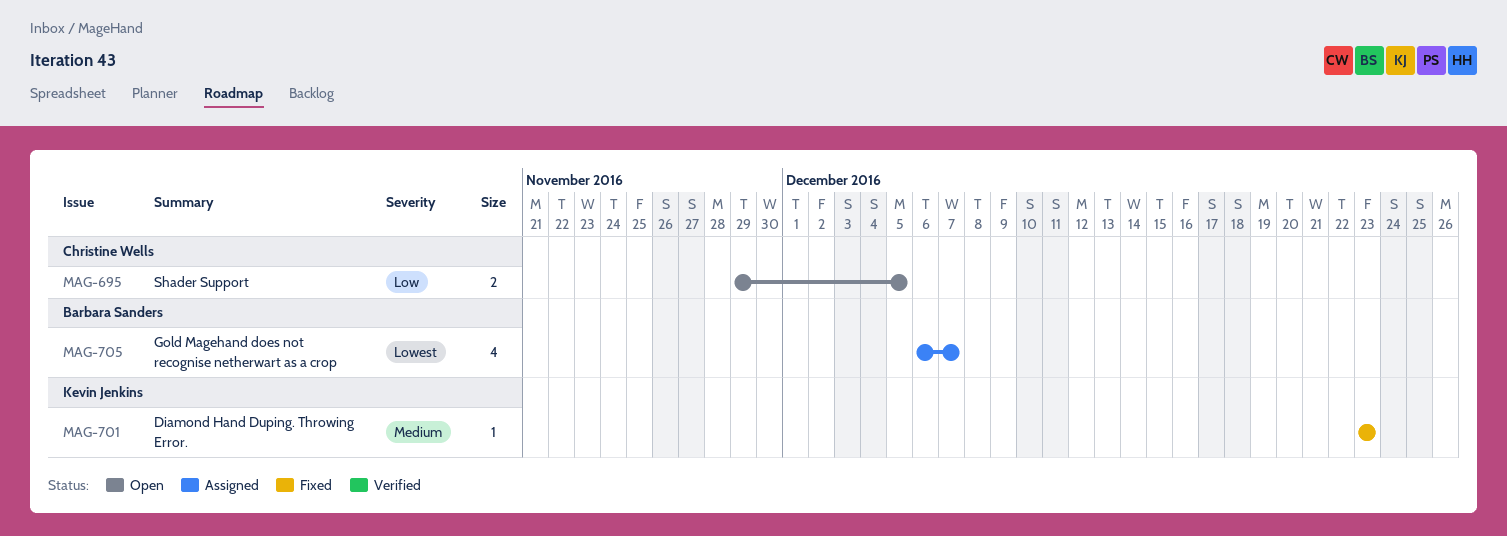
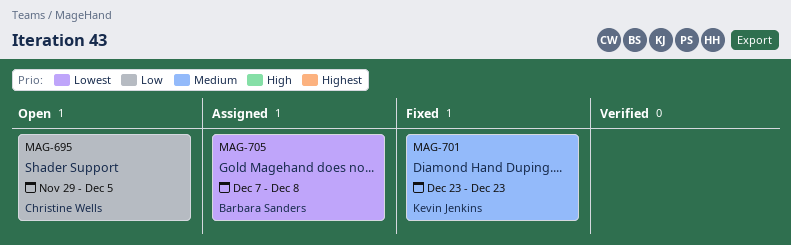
MAG-705, start: Dec 6 -> Dec 7
MAG-705, due: Dec 7 -> Dec 8

